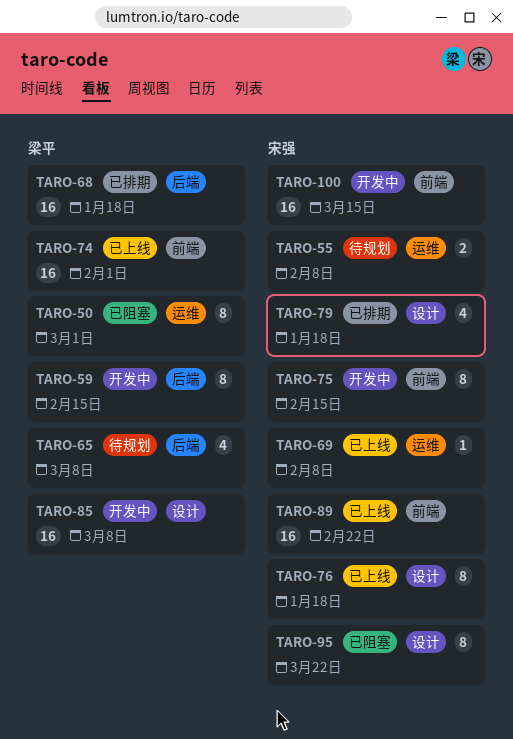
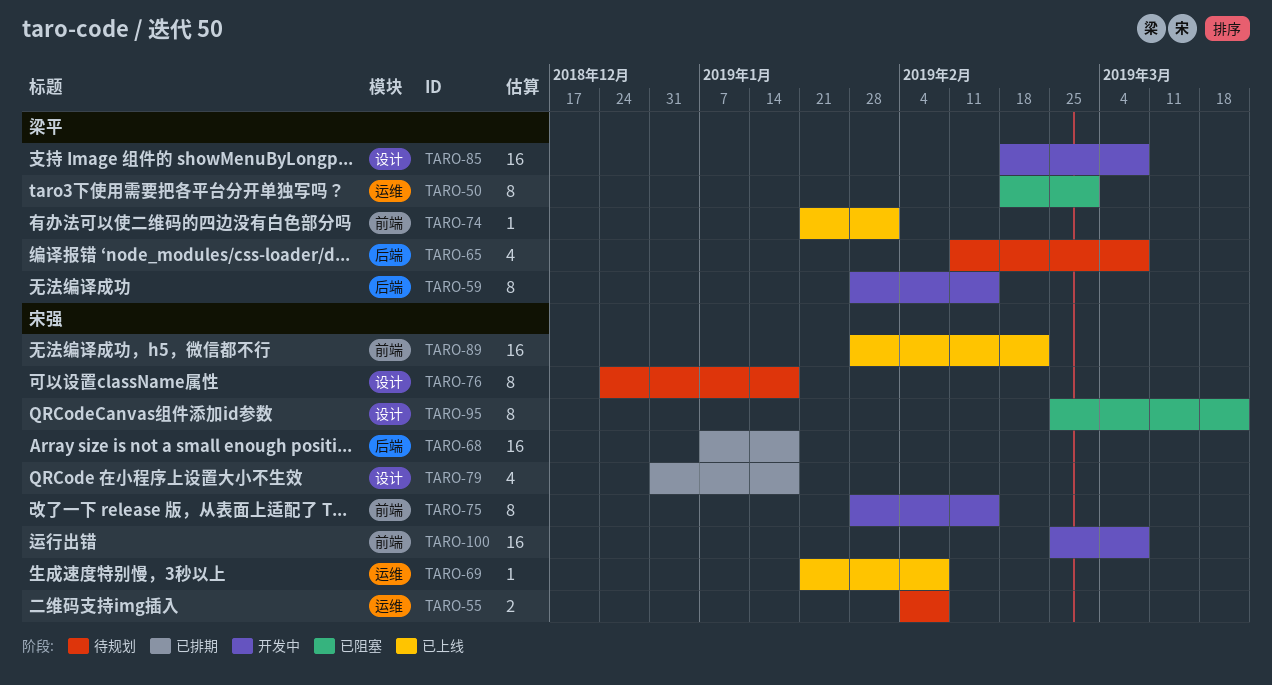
TARO-68, owner: 梁平 -> 宋强
TARO-74, estimate: 16 -> 1
TARO-76, status: 已上线 -> 待规划
TARO-100, due: Mar 15 -> Mar 8

